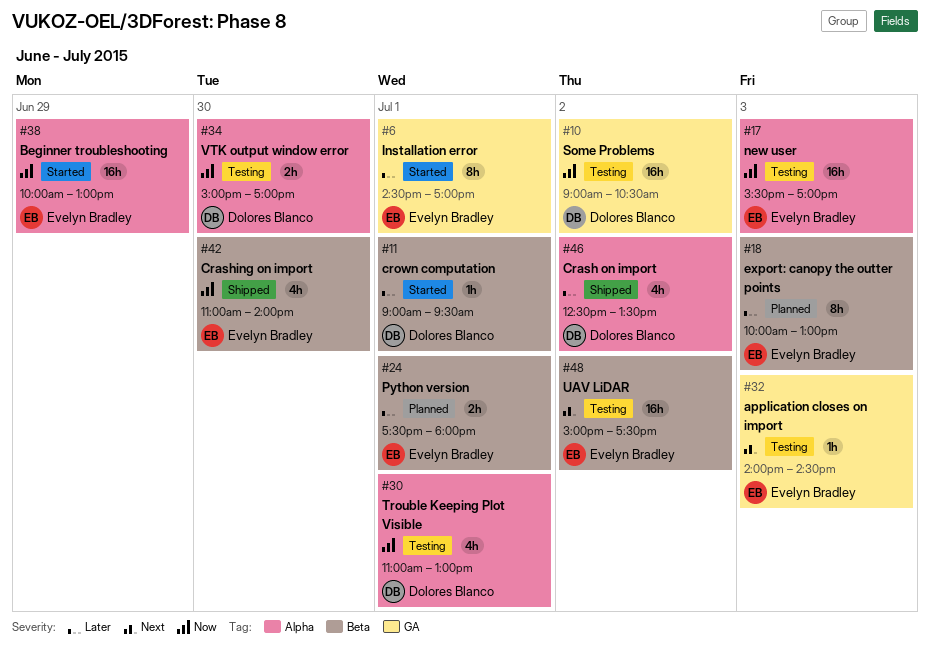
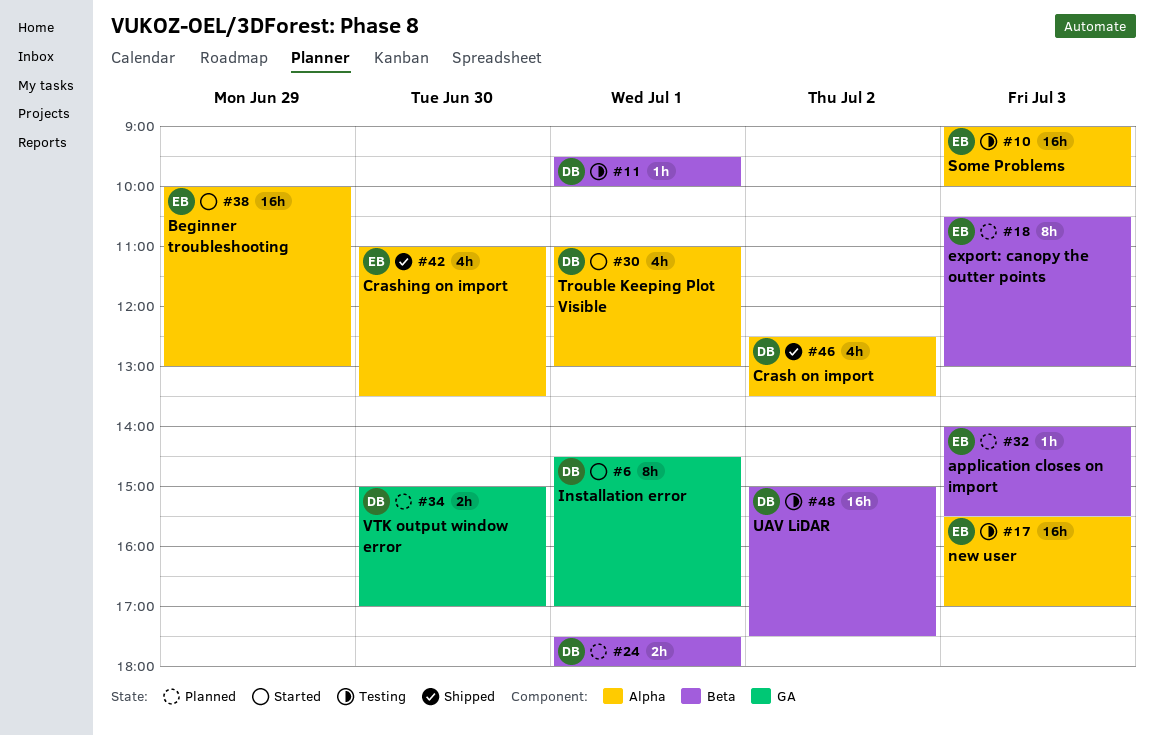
#6, owner: Evelyn Bradley -> Dolores Blanco
#10, owner: Dolores Blanco -> Evelyn Bradley
#10, label: GA -> Alpha
#10, day: Jul 2 -> Jul 3
#10, ends: 10:30 -> 10:00
#11, status: Started -> Testing
#11, begins: 09:00 -> 09:30
#11, ends: 09:30 -> 10:00
#18, begins: 10:00 -> 10:30
#24, owner: Evelyn Bradley -> Dolores Blanco
#30, status: Testing -> Started
#32, status: Testing -> Planned
#32, label: GA -> Beta
#32, ends: 14:30 -> 15:30
#34, status: Testing -> Planned
#34, label: Alpha -> GA
#42, label: Beta -> Alpha
#42, ends: 14:00 -> 13:30
#48, owner: Evelyn Bradley -> Dolores Blanco

